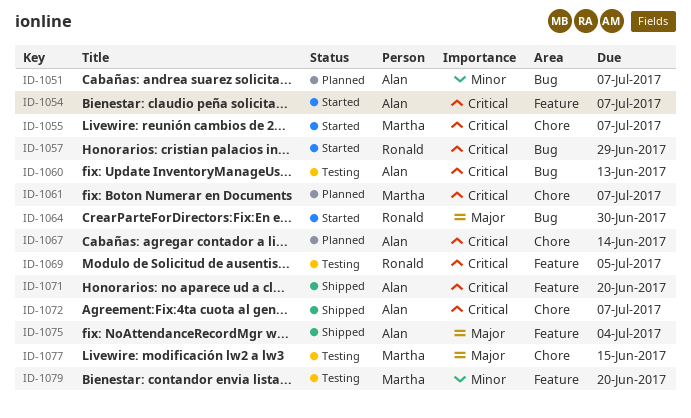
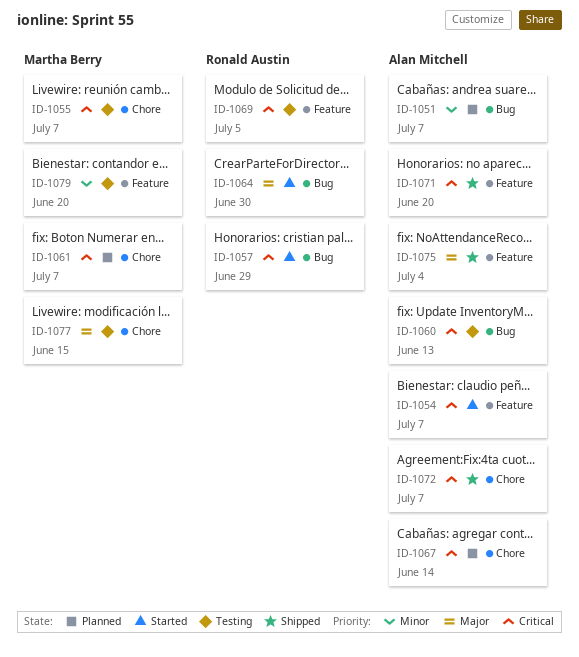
ID-1055, status: Started -> Testing

